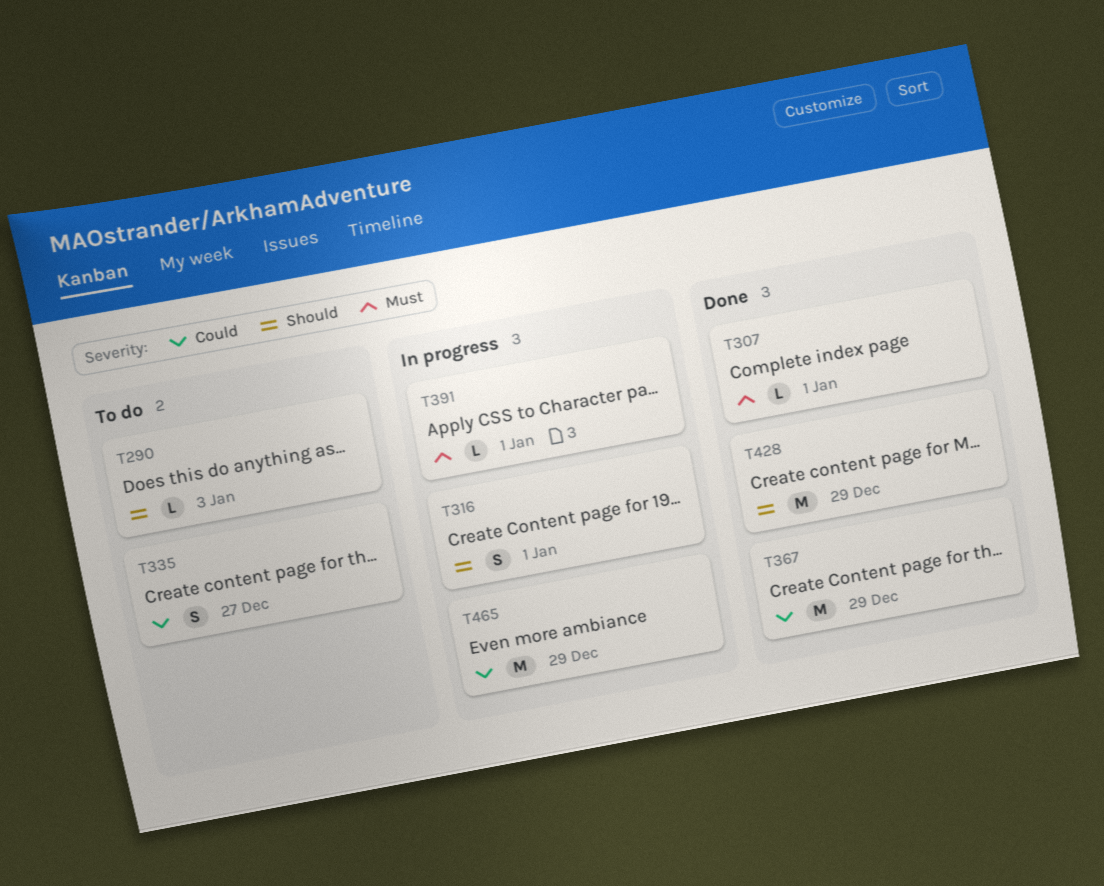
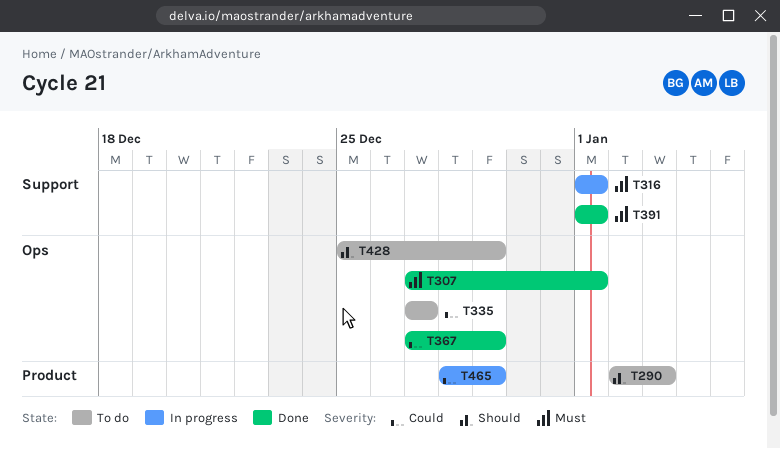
T316, priority: Should -> Must
T391, status: In progress -> Done
T428, status: Done -> To do

